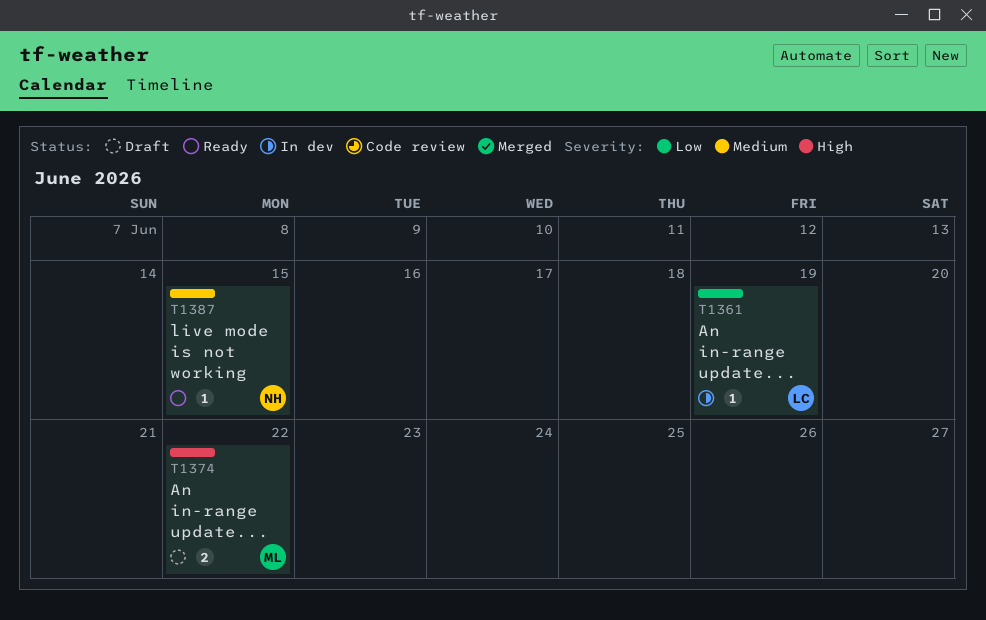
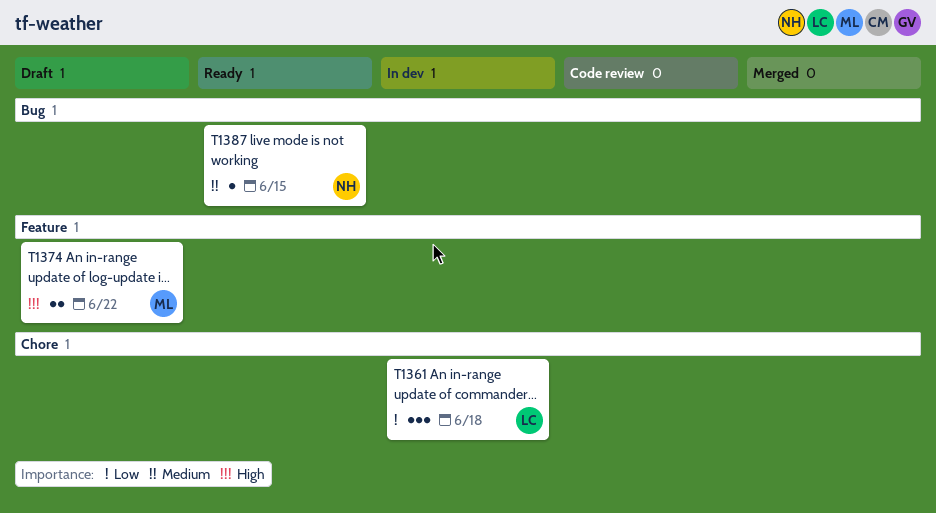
T1361, estimate: 1 -> 3
T1361, due: Jun 19 -> Jun 18

